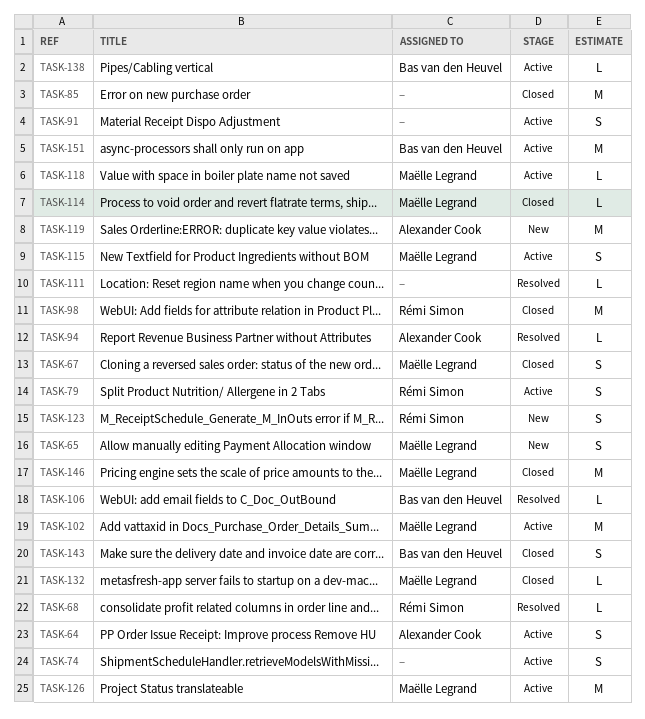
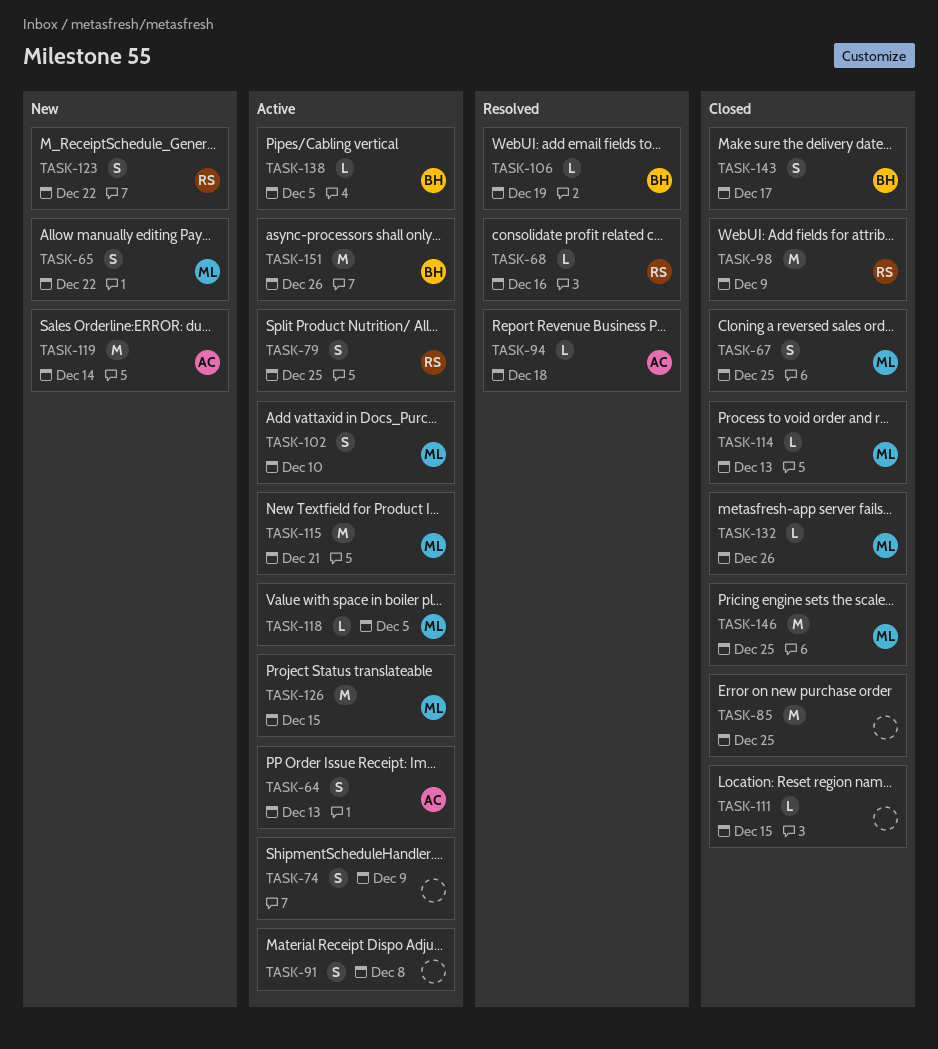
TASK-102, estimate: M -> S
TASK-111, status: Resolved -> Closed
TASK-115, estimate: S -> M

